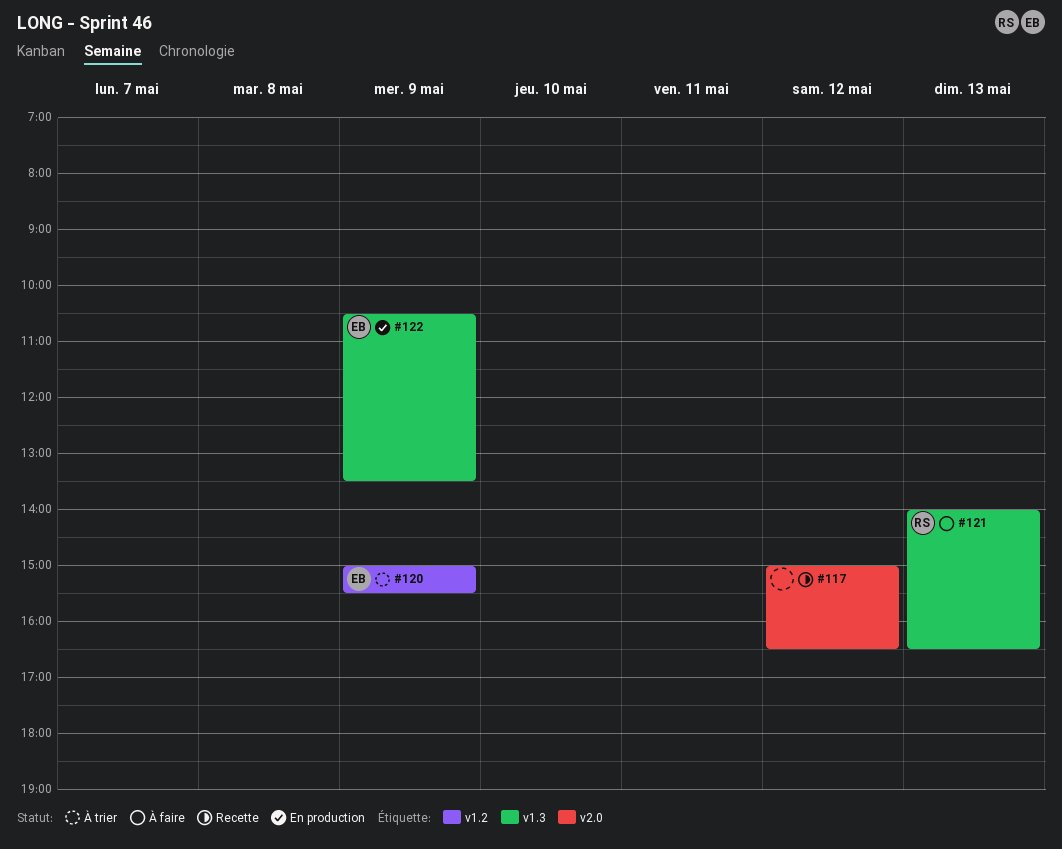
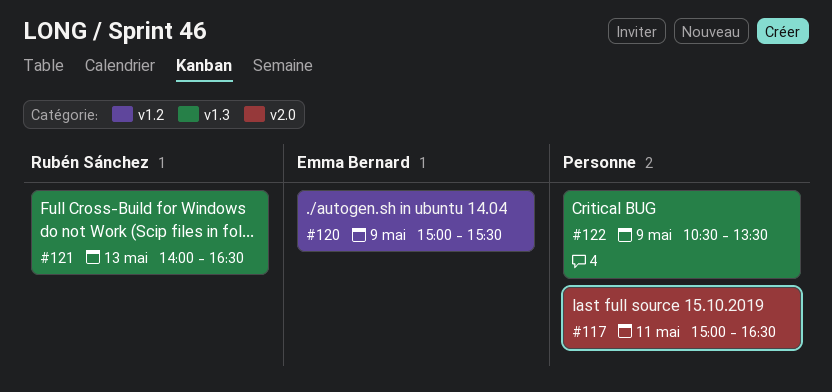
#117, day: May 12 -> May 11
#122, owner: Emma Bernard -> none

